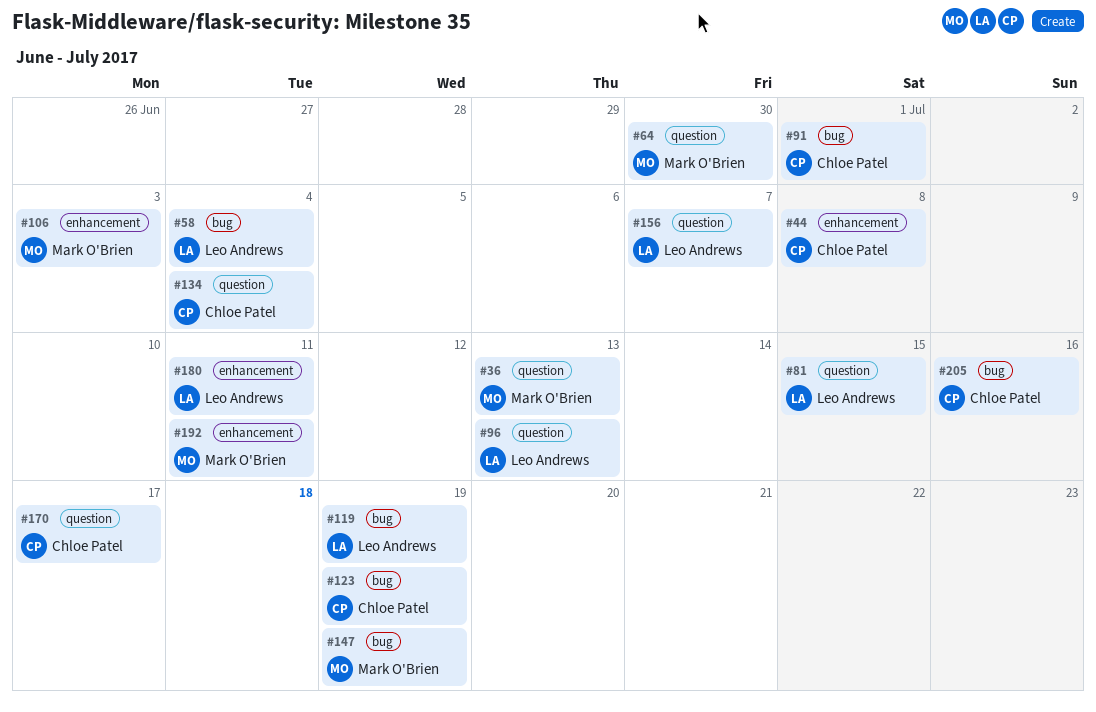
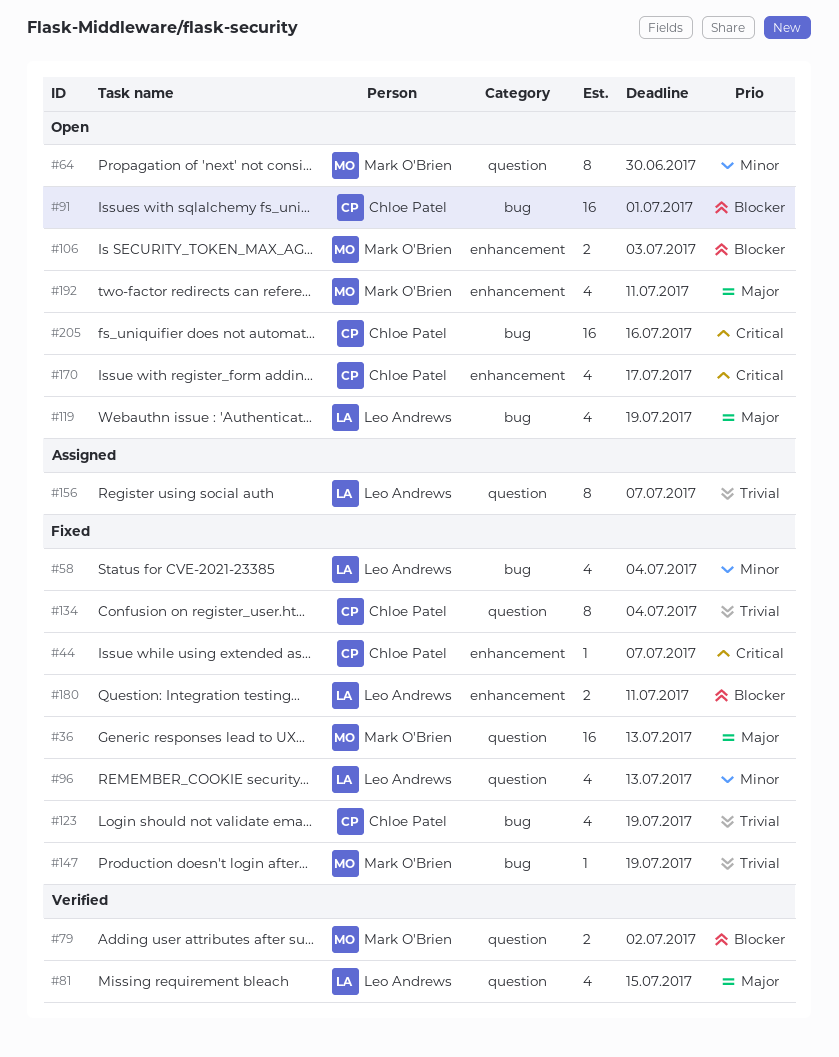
#44, due: Jul 8 -> Jul 7
#79: none -> present
#170, label: question -> enhancement

